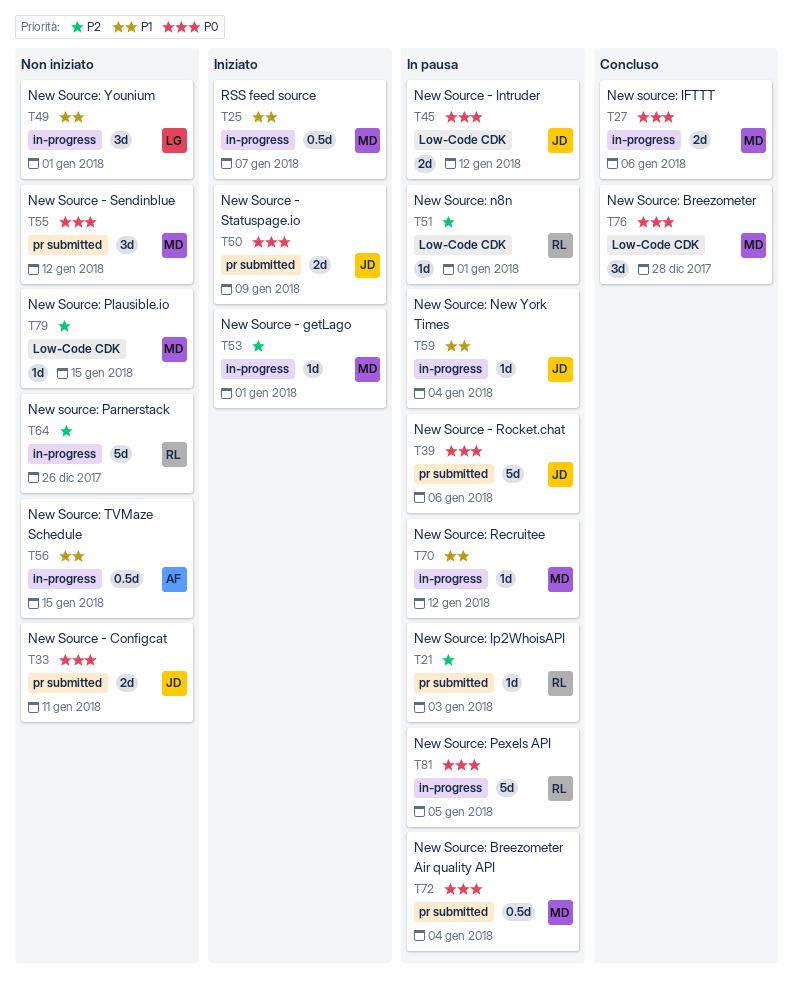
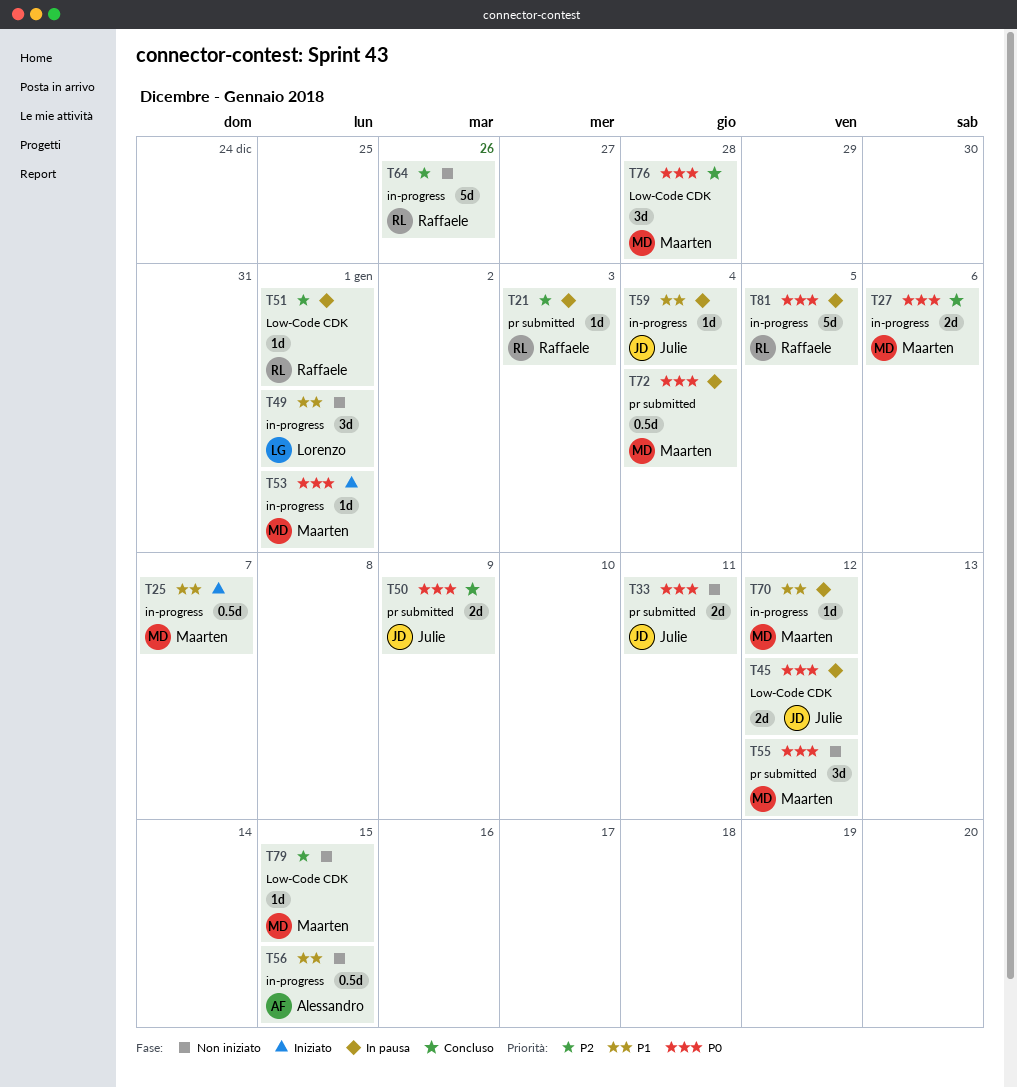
T39: present -> none
T50, status: Iniziato -> Concluso
T53, priority: P2 -> P0

